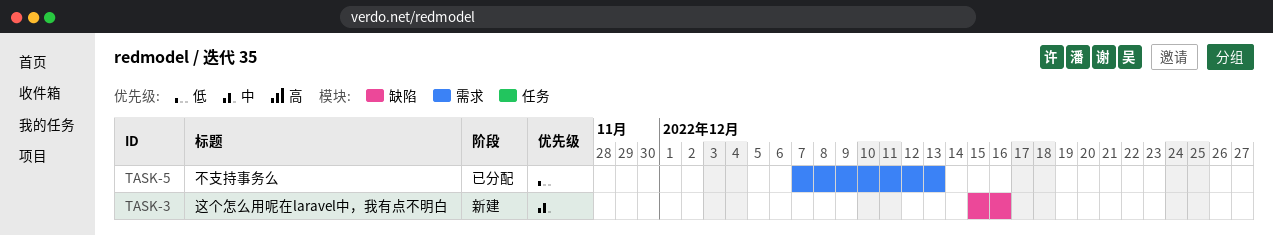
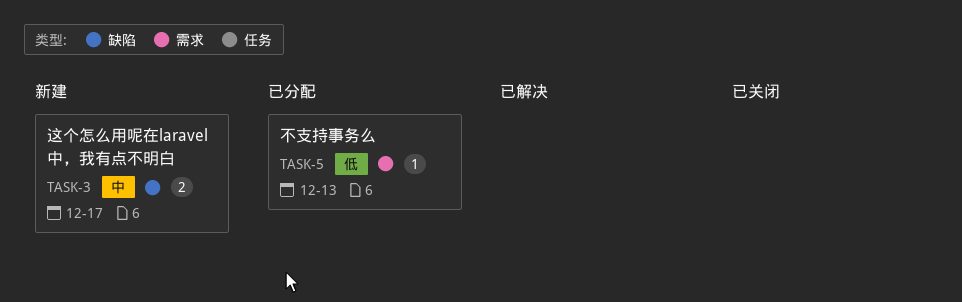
TASK-3, due: Dec 16 -> Dec 17

